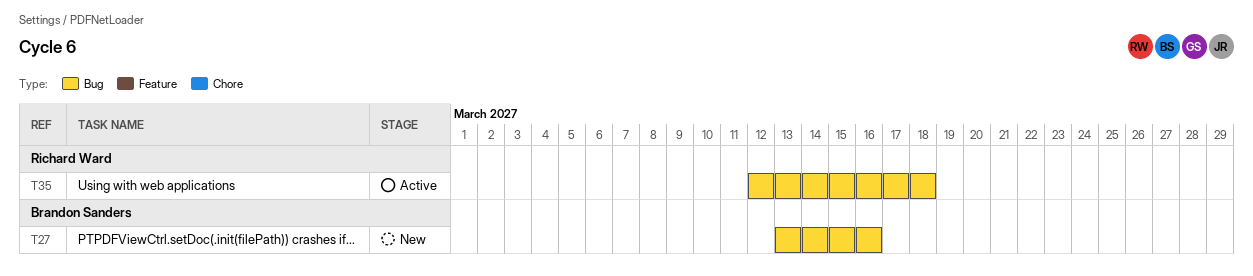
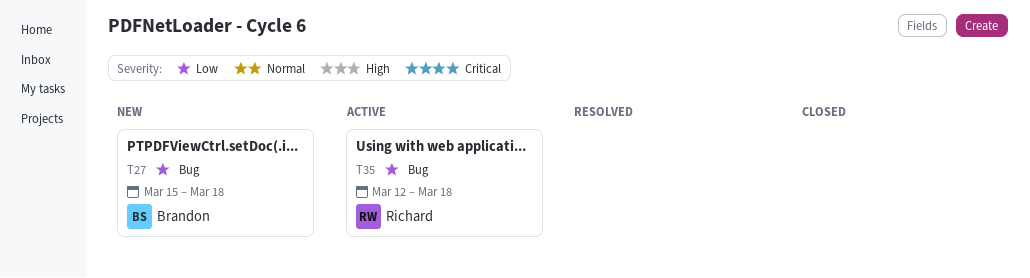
T27, start: Mar 13 -> Mar 15
T27, due: Mar 16 -> Mar 18

